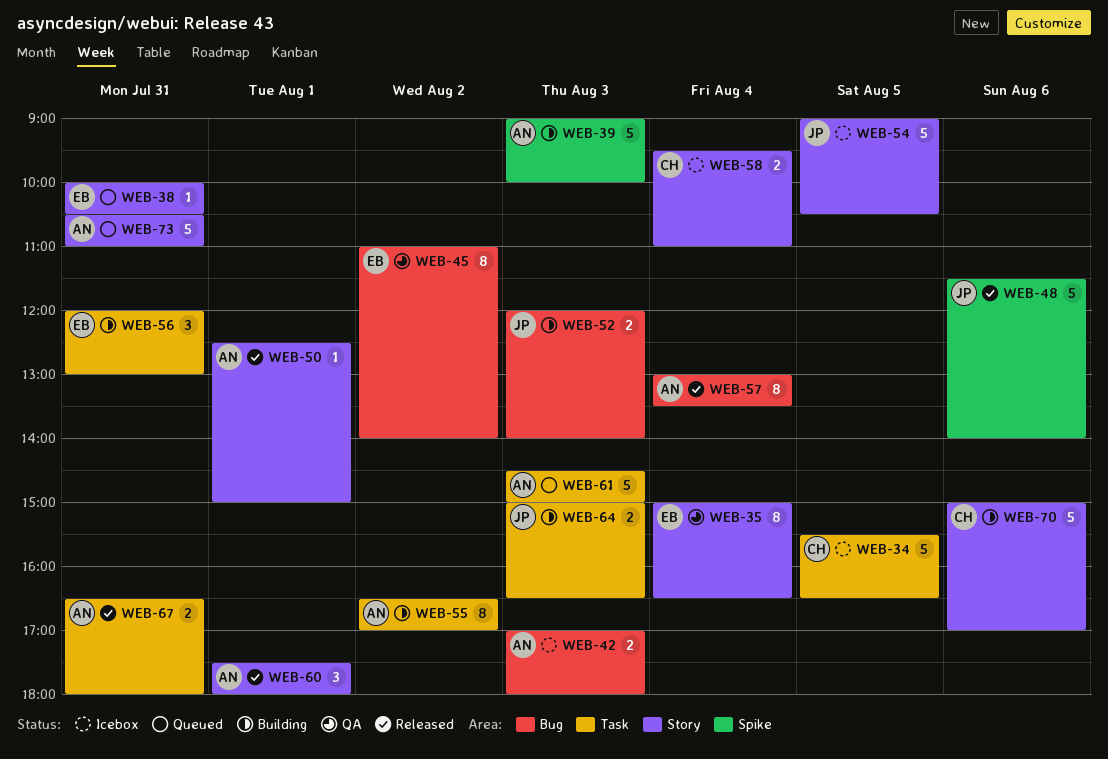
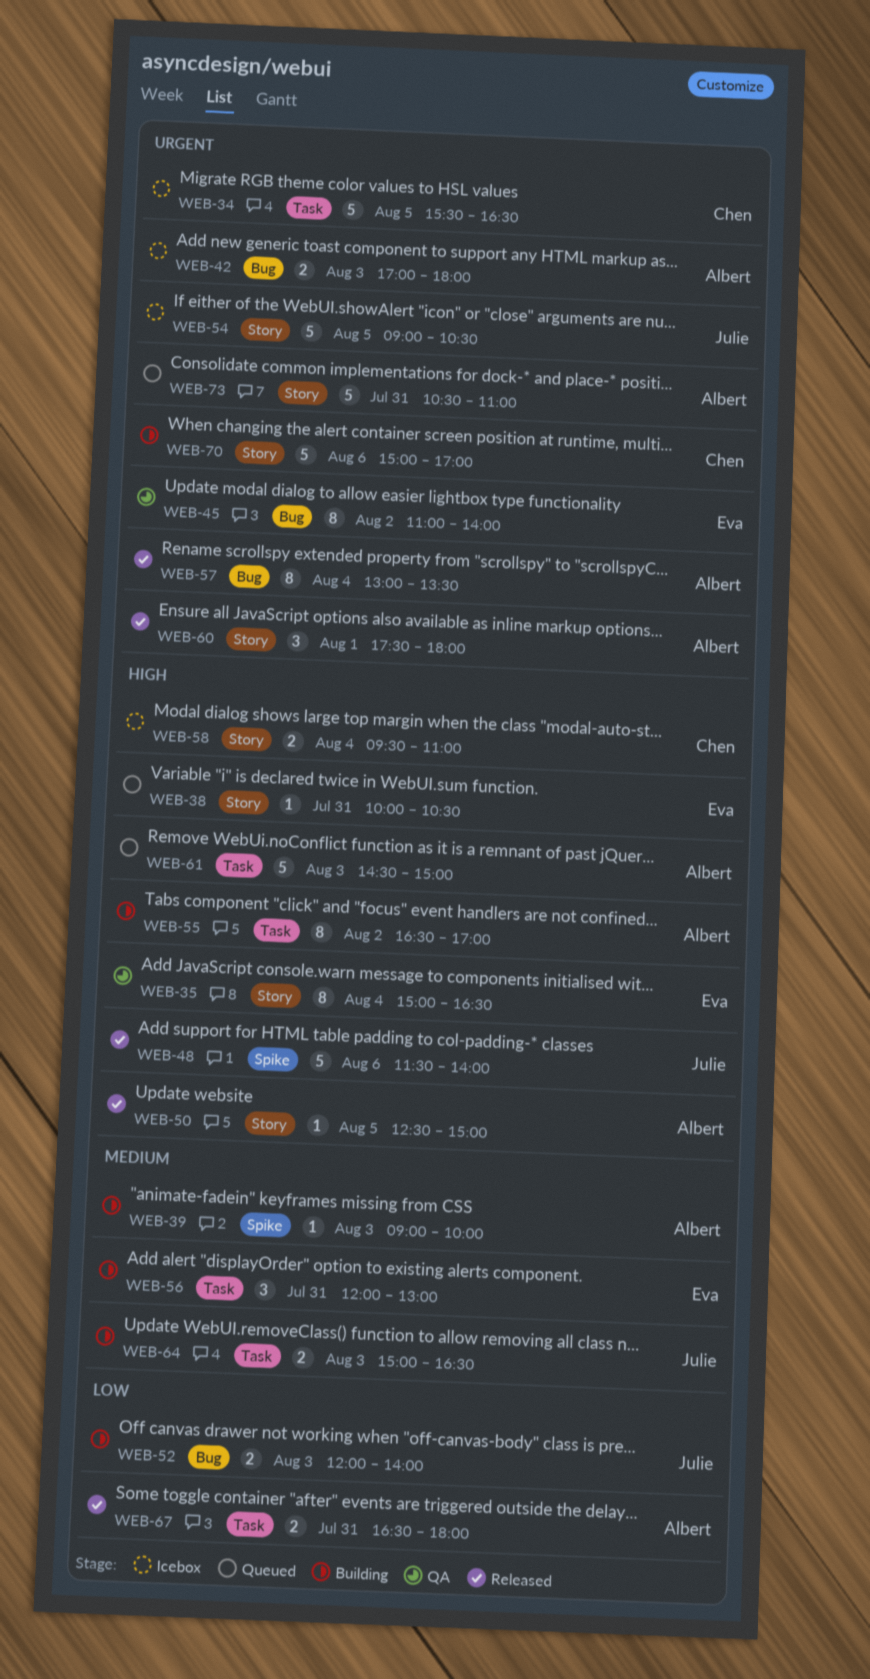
WEB-39, estimate: 5 -> 1
WEB-50, day: Aug 1 -> Aug 5

